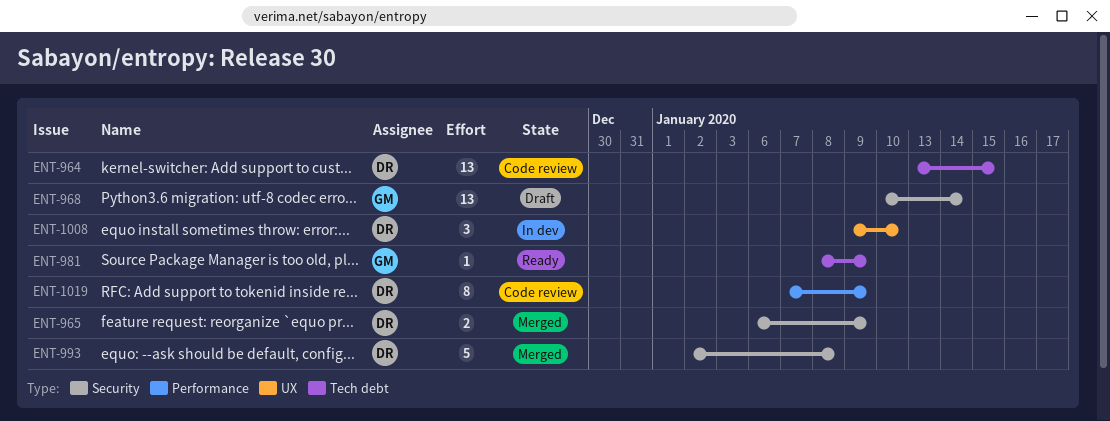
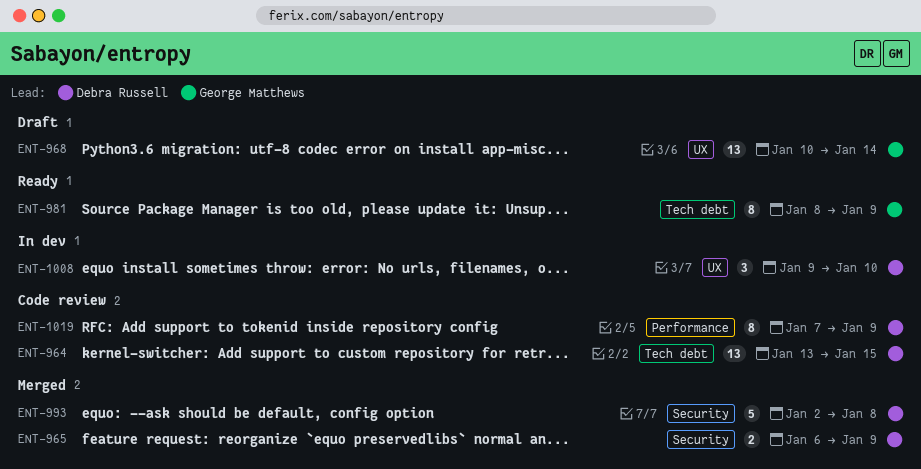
ENT-968, label: Security -> UX
ENT-981, estimate: 1 -> 8

